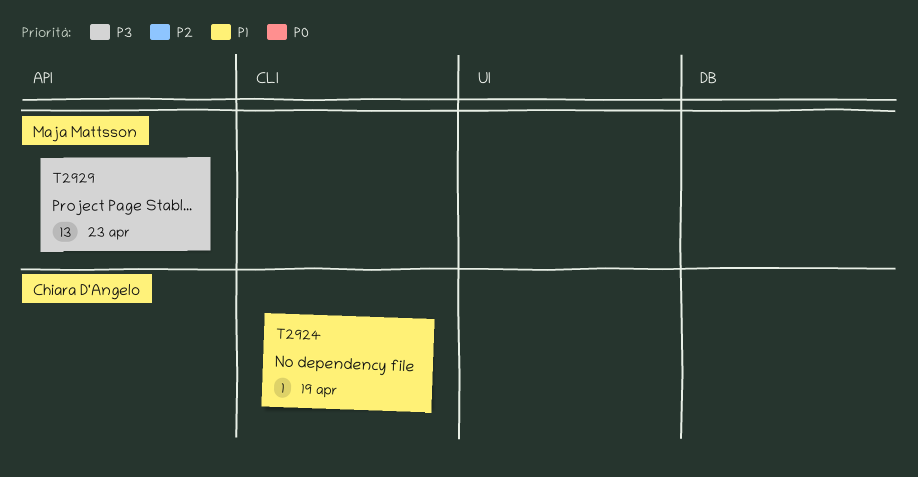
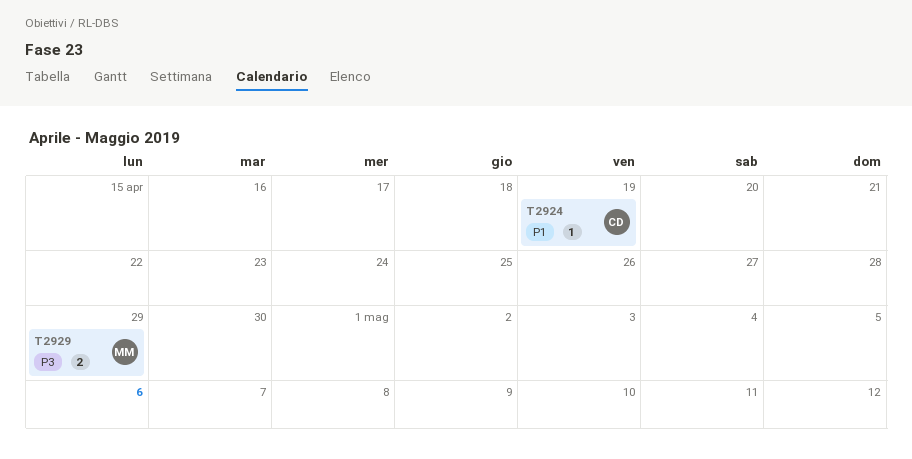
T2929, estimate: 13 -> 2
T2929, due: Apr 23 -> Apr 29

